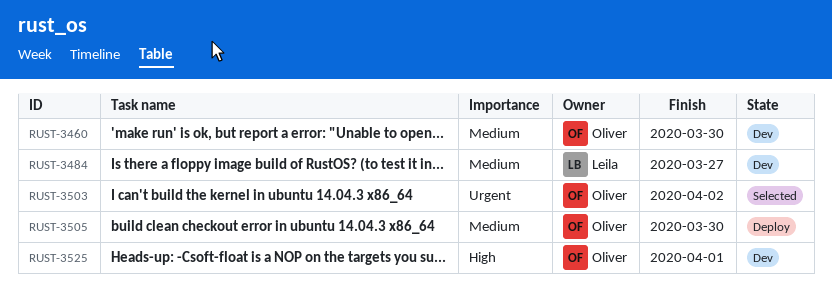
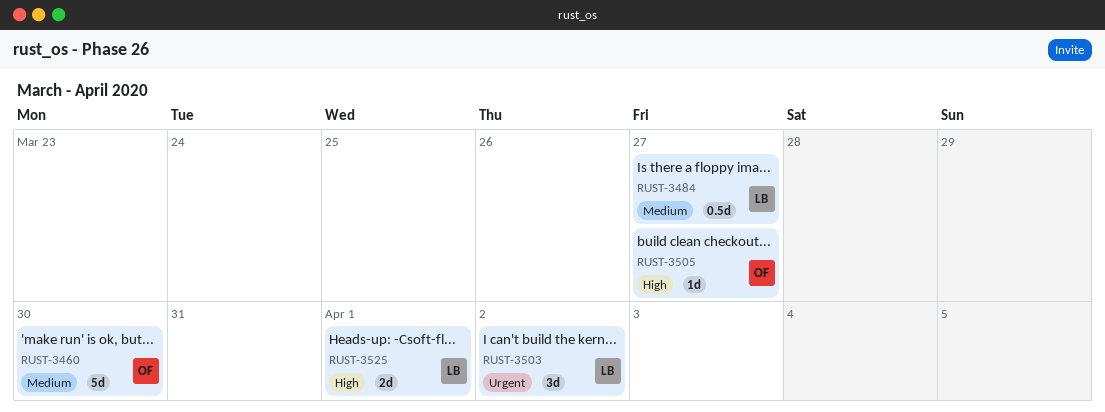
RUST-3503, owner: Oliver -> Leila
RUST-3505, priority: Medium -> High
RUST-3505, due: Mar 30 -> Mar 27
RUST-3525, owner: Oliver -> Leila

